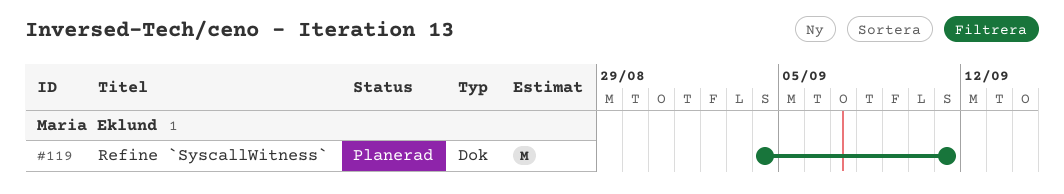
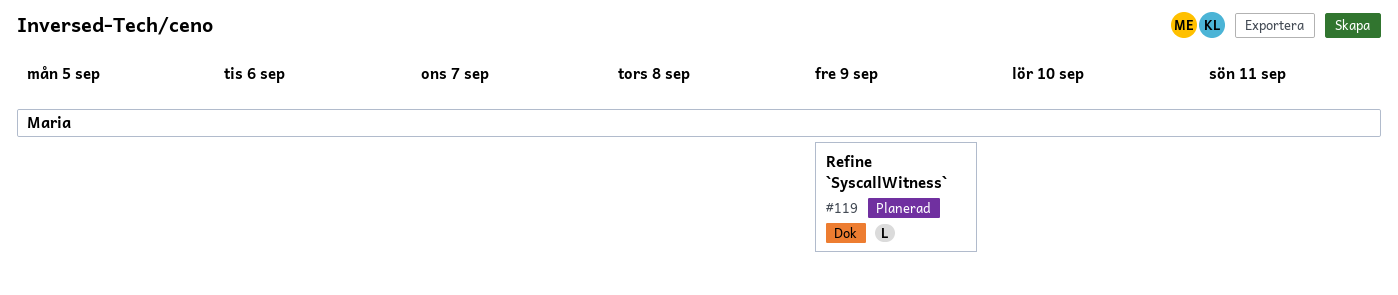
#119, estimate: M -> L
#119, due: Sep 11 -> Sep 9

